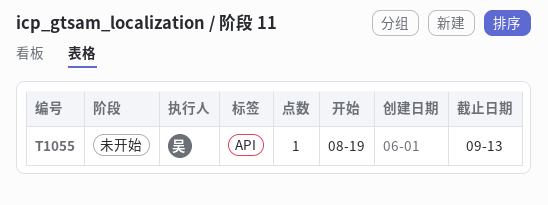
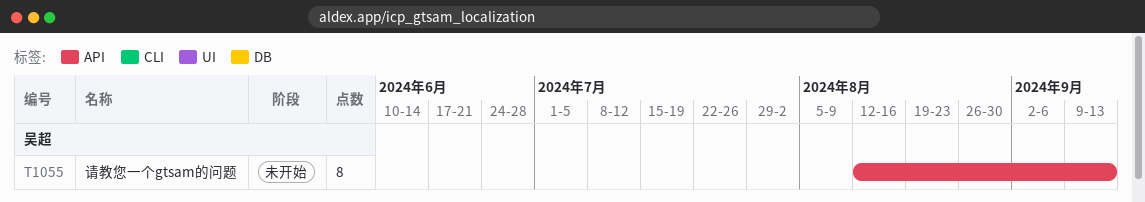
T1055, estimate: 1 -> 8
T1055, start: Aug 19 -> Aug 12

